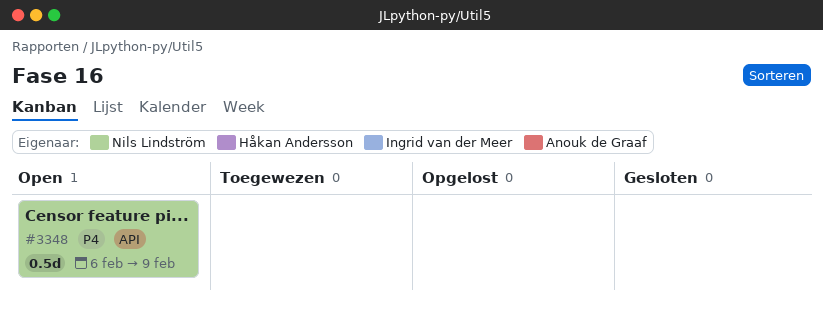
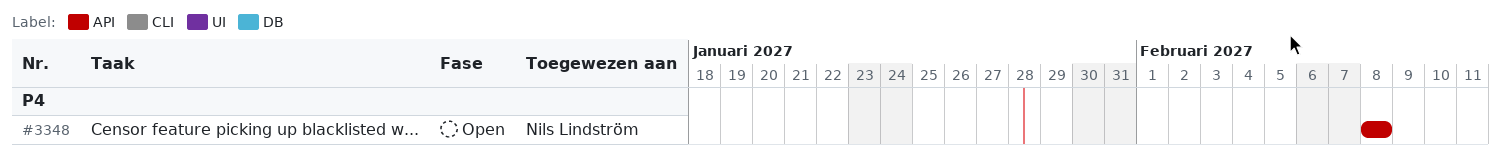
#3348, start: Feb 6 -> Feb 8
#3348, due: Feb 9 -> Feb 8

